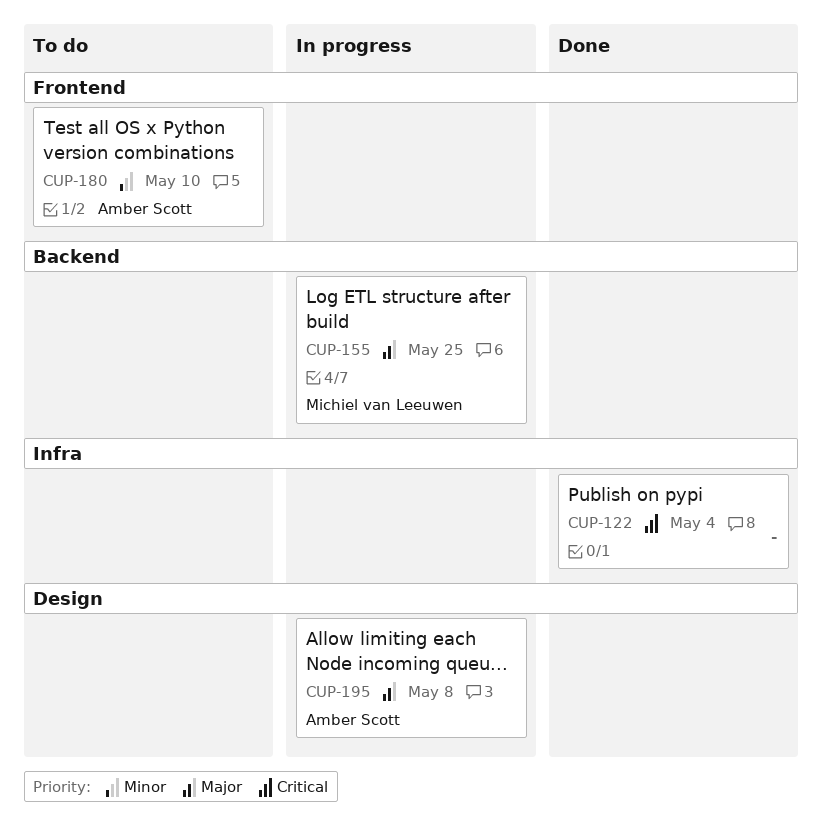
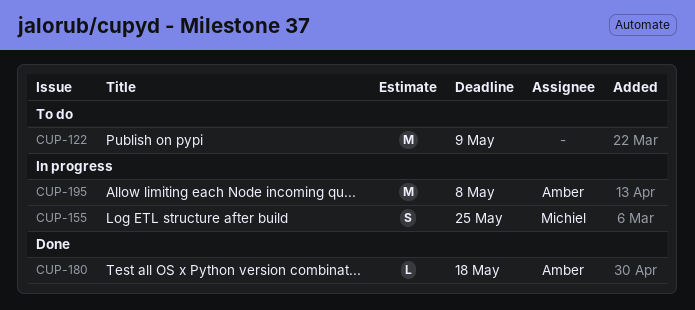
CUP-122, status: Done -> To do
CUP-122, due: May 4 -> May 9
CUP-180, status: To do -> Done
CUP-180, due: May 10 -> May 18

